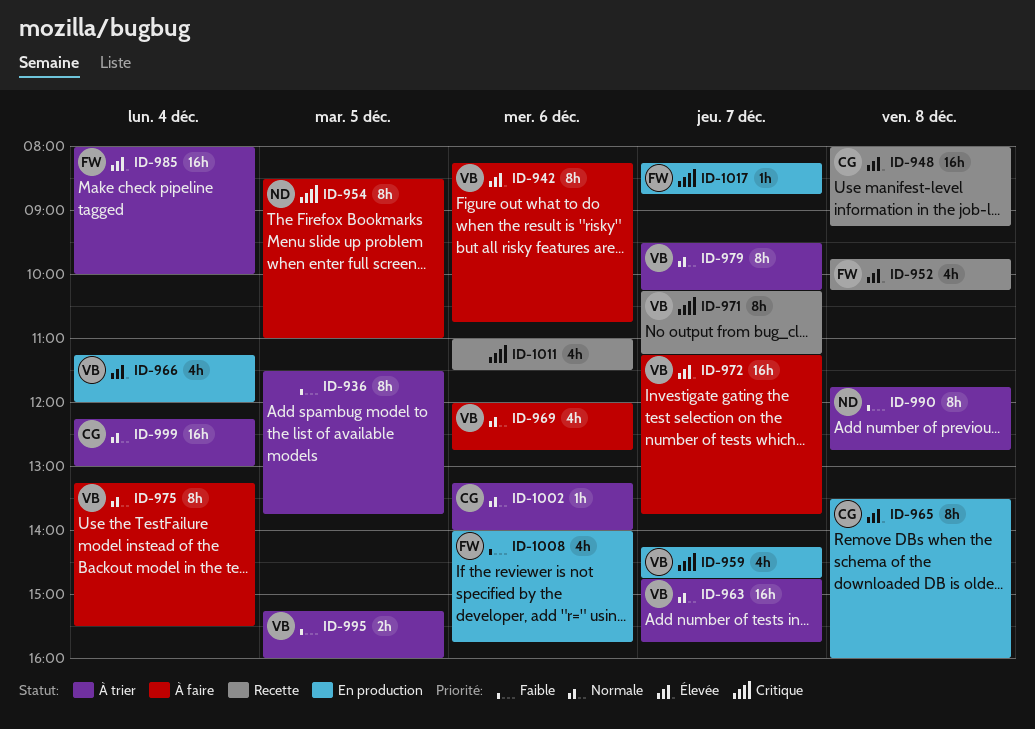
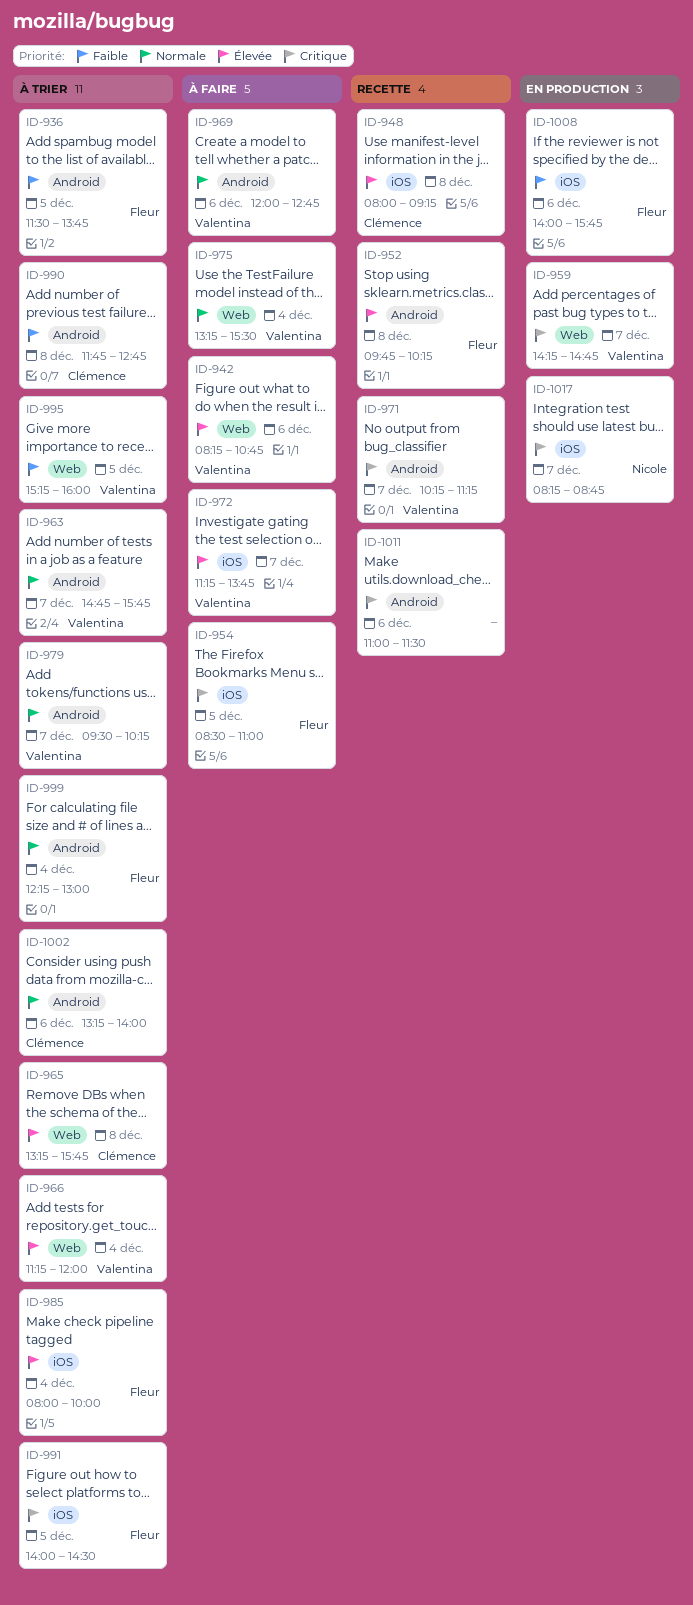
ID-936, owner: none -> Fleur
ID-954, owner: Nicole -> Fleur
ID-965, status: En production -> À trier
ID-965, begins: 13:30 -> 13:15
ID-965, ends: 16:00 -> 15:45
ID-966, status: En production -> À trier
ID-990, owner: Nicole -> Clémence
ID-991: none -> present
ID-999, owner: Clémence -> Fleur
ID-1017, owner: Fleur -> Nicole

